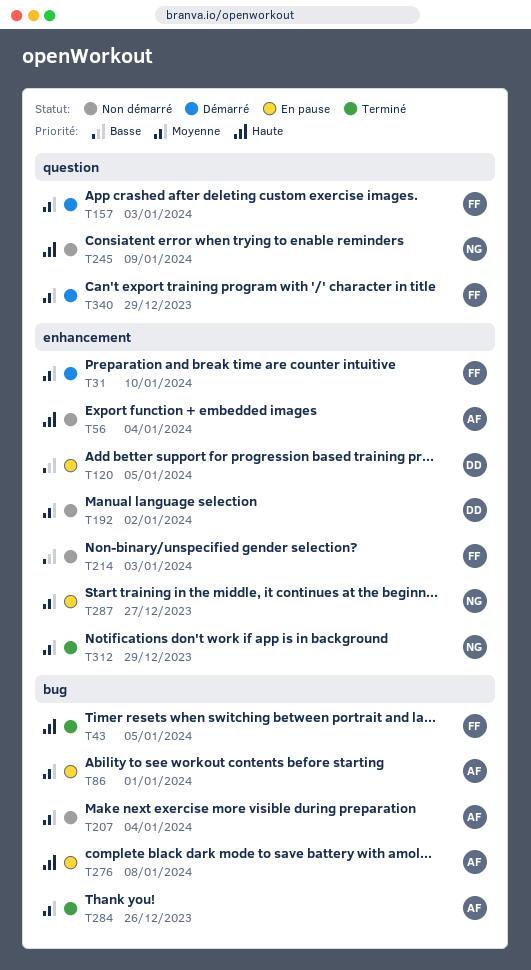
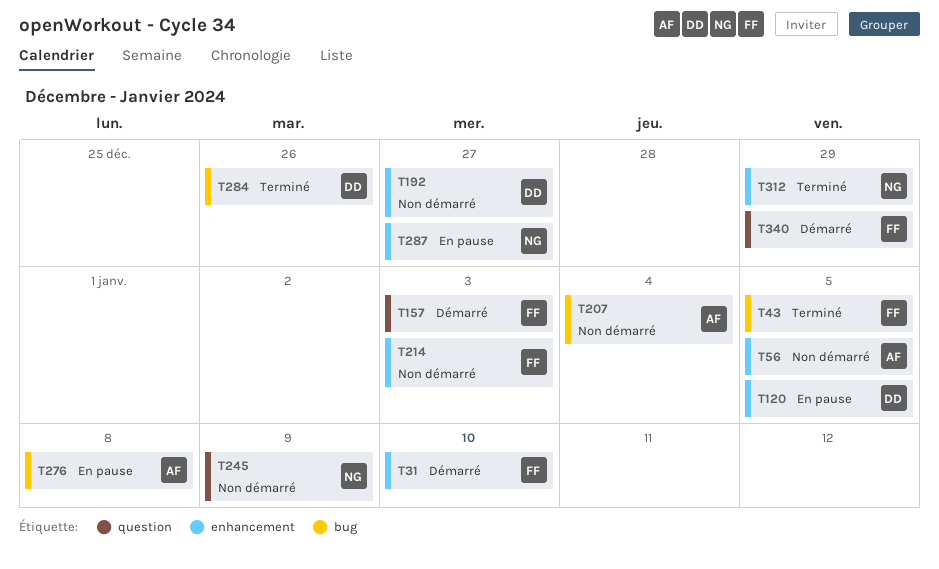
T56, due: Jan 4 -> Jan 5
T86: present -> none
T192, due: Jan 2 -> Dec 27
T284, owner: AF -> DD

